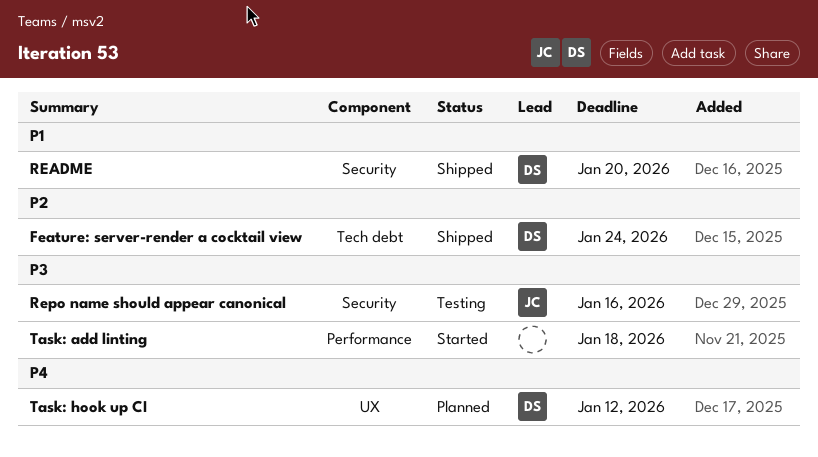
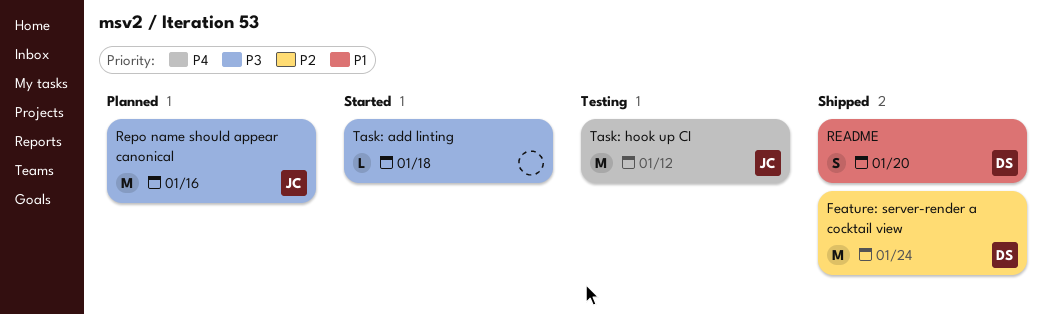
Repo name should appear canonical, status: Testing -> Planned
Task: hook up CI, status: Planned -> Testing
Task: hook up CI, owner: DS -> JC

